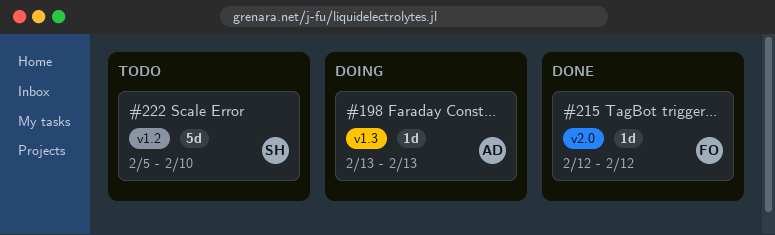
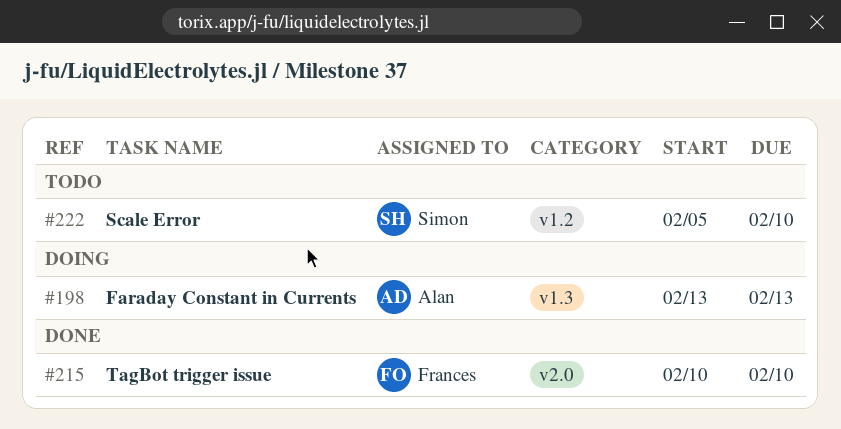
#215, start: Feb 12 -> Feb 10
#215, due: Feb 12 -> Feb 10

